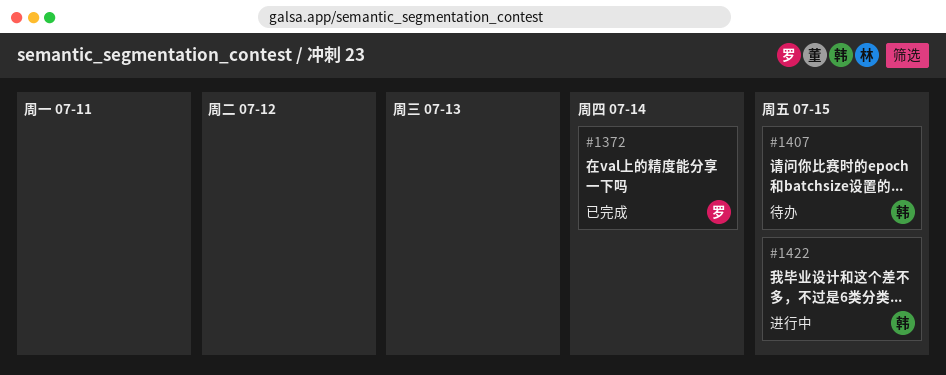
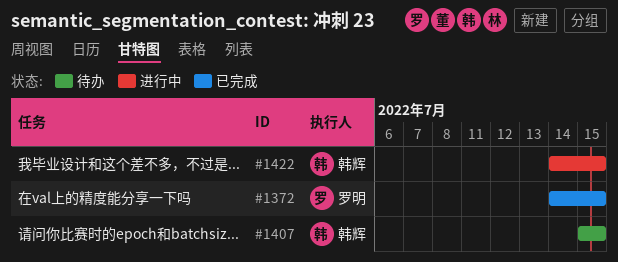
#1372, due: Jul 14 -> Jul 15

